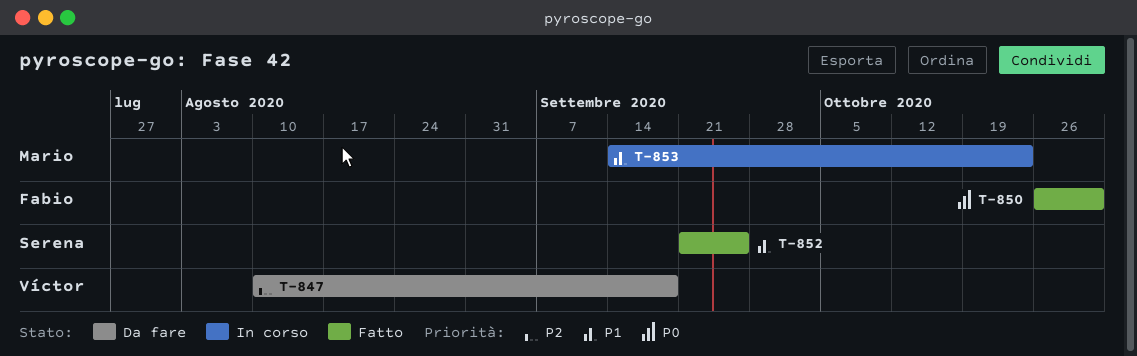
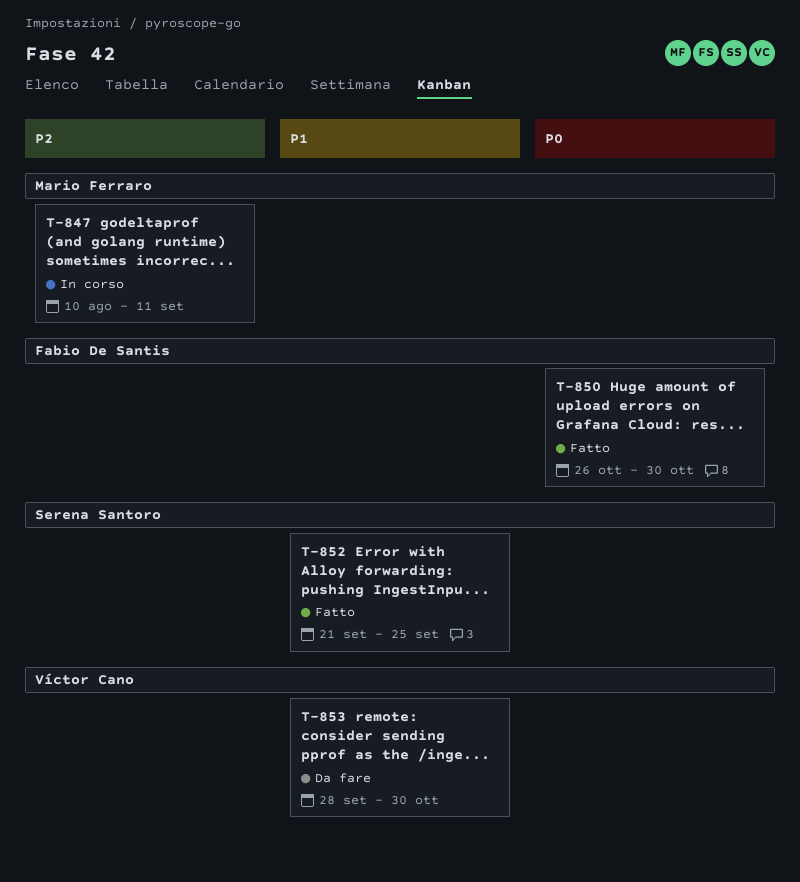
T-847, status: Da fare -> In corso
T-847, owner: Víctor Cano -> Mario Ferraro
T-847, due: Sep 18 -> Sep 11
T-853, status: In corso -> Da fare
T-853, owner: Mario Ferraro -> Víctor Cano
T-853, start: Sep 14 -> Sep 28
T-853, due: Oct 23 -> Oct 30

